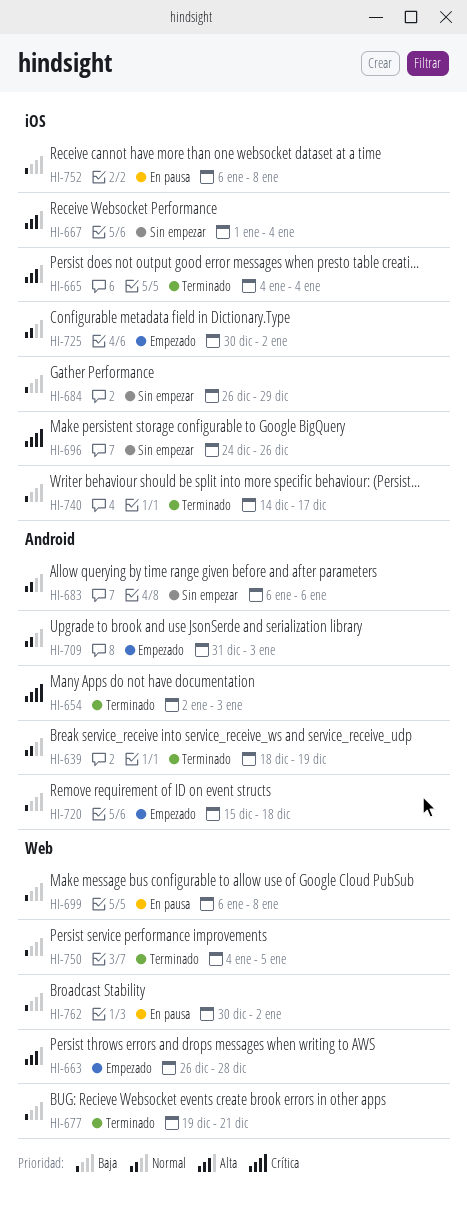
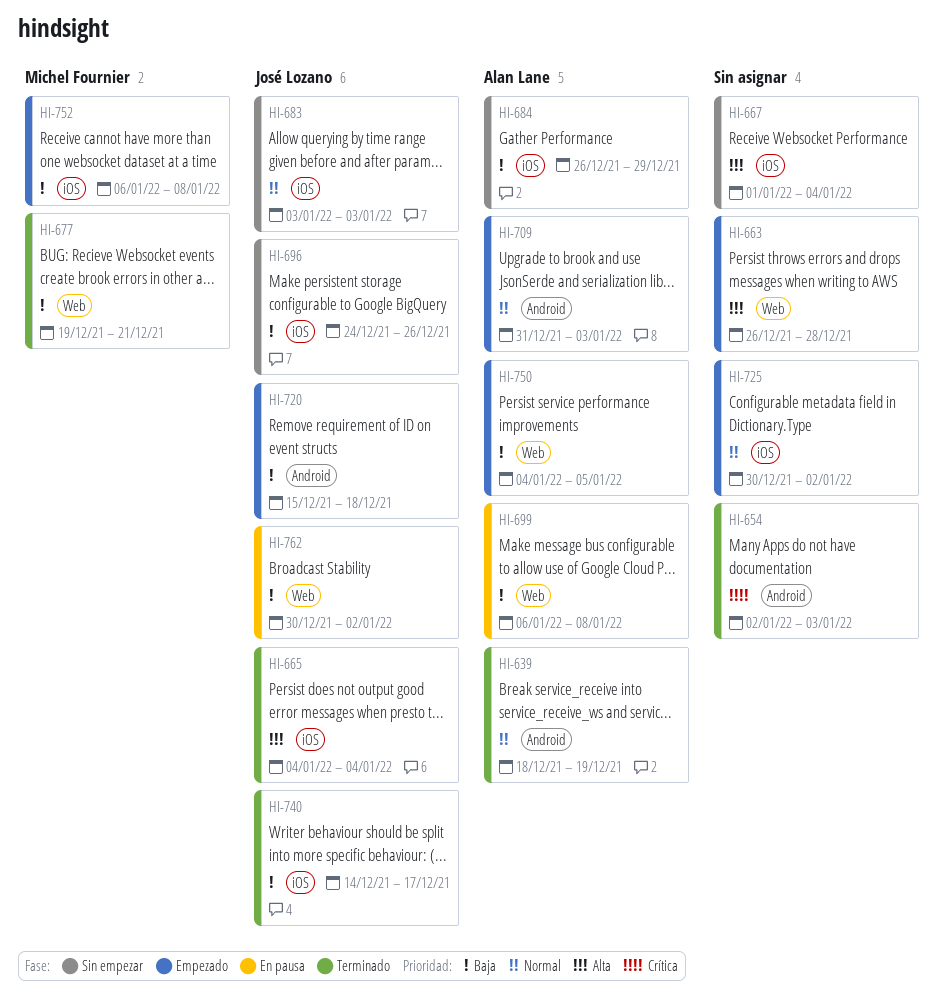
HI-683, label: Android -> iOS
HI-683, start: Jan 6 -> Jan 3
HI-683, due: Jan 6 -> Jan 3
HI-696, priority: Crítica -> Baja
HI-750, status: Terminado -> Empezado
HI-752, status: En pausa -> Empezado

